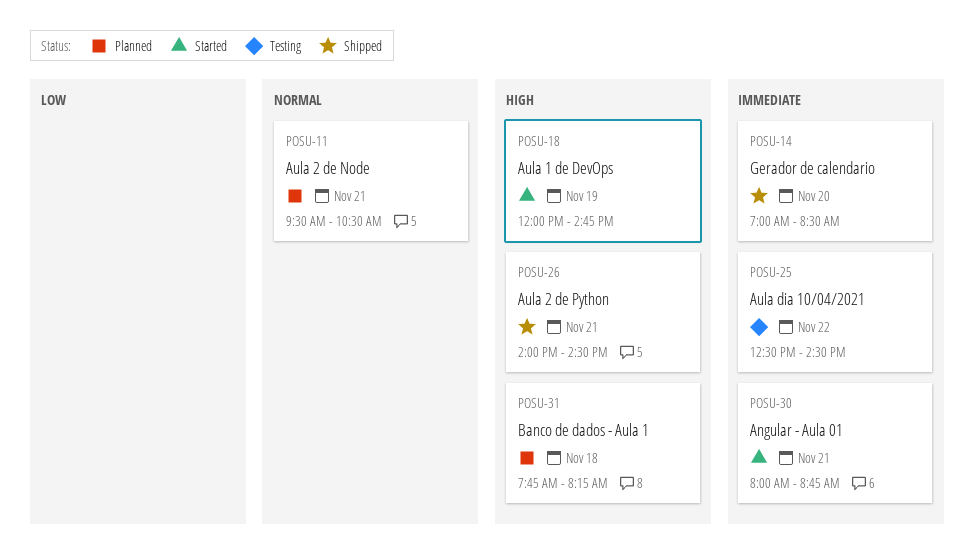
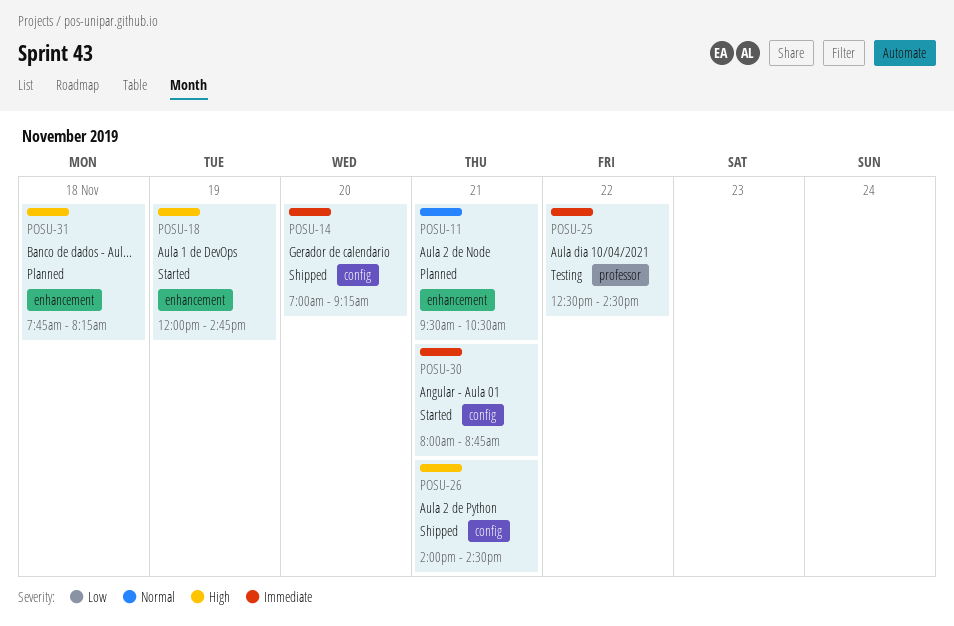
POSU-14, ends: 08:30 -> 09:15

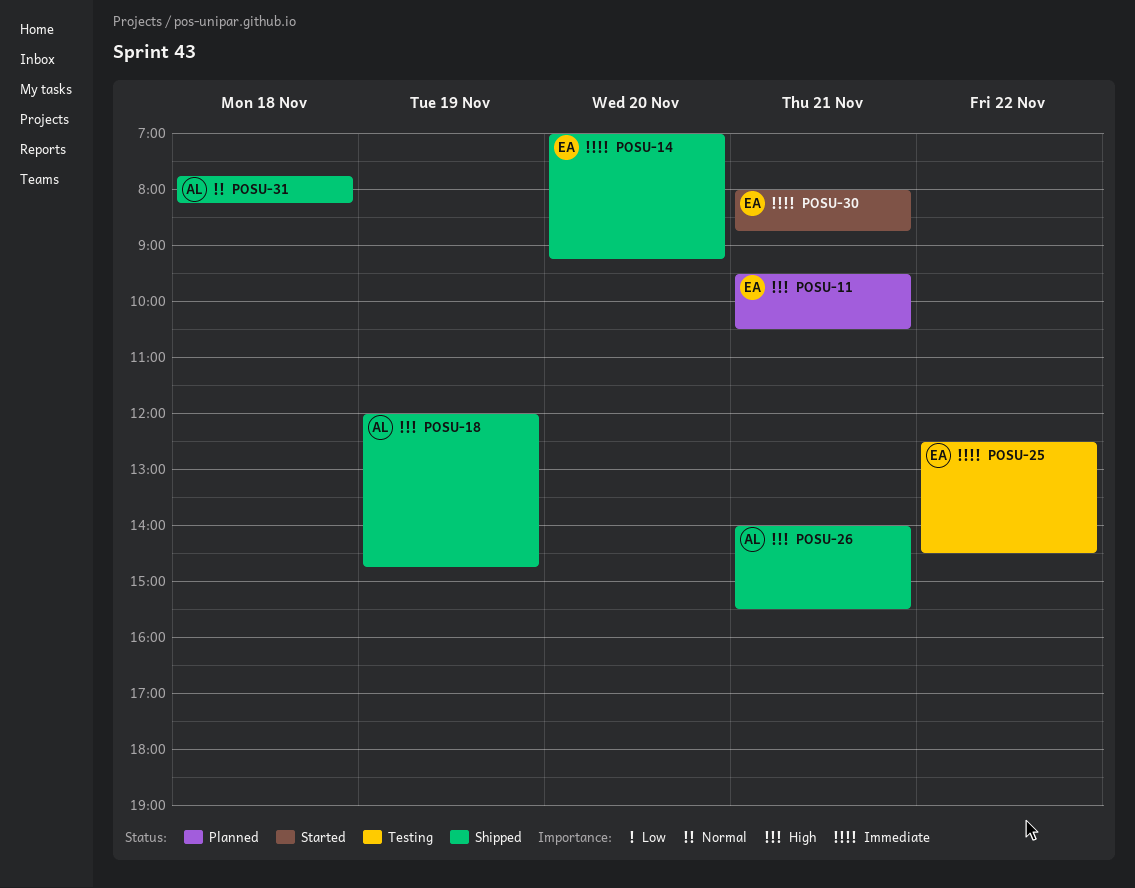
POSU-11, priority: Normal -> High
POSU-18, status: Started -> Shipped
POSU-26, ends: 14:30 -> 15:30
POSU-31, status: Planned -> Shipped
POSU-31, priority: High -> Normal

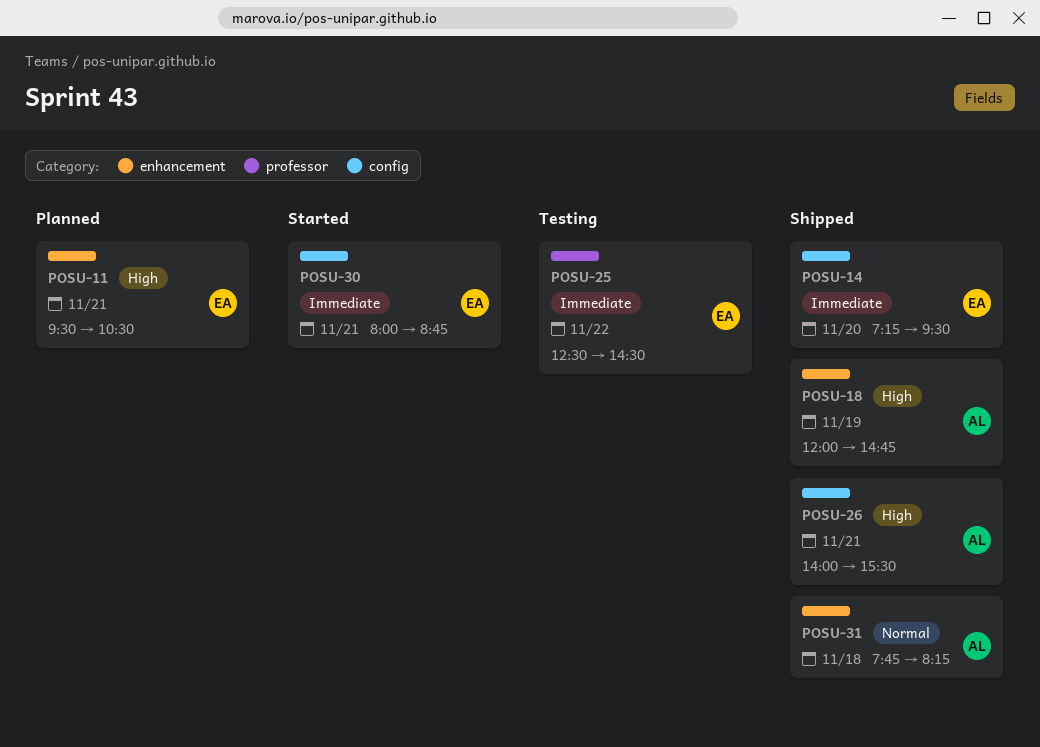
POSU-14, begins: 07:00 -> 07:15
POSU-14, ends: 09:15 -> 09:30

